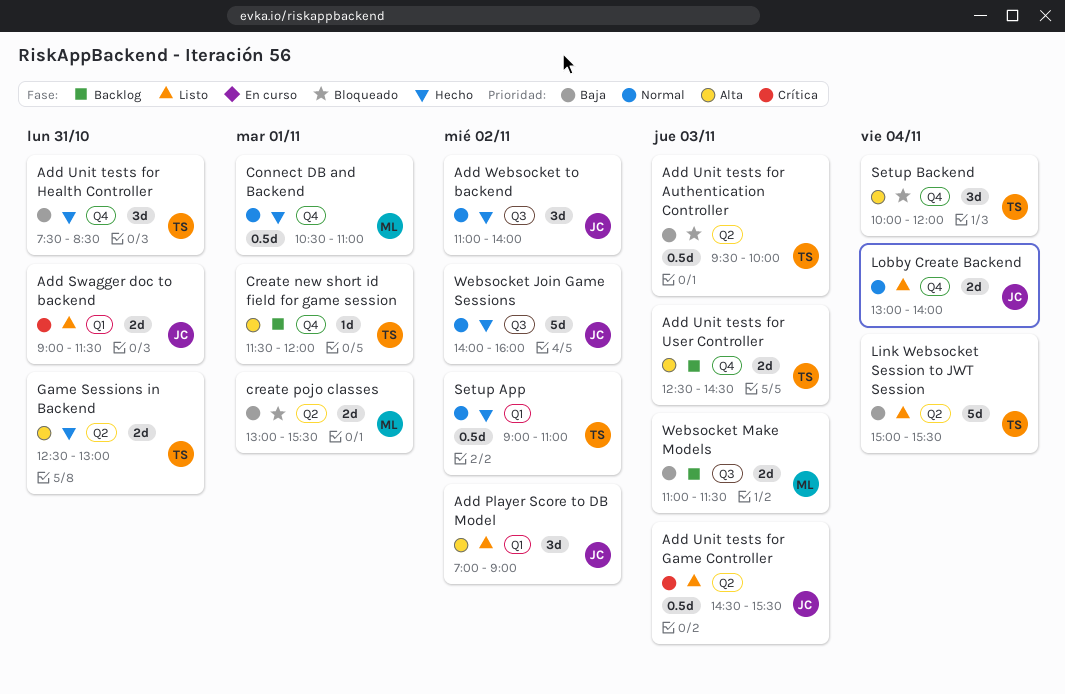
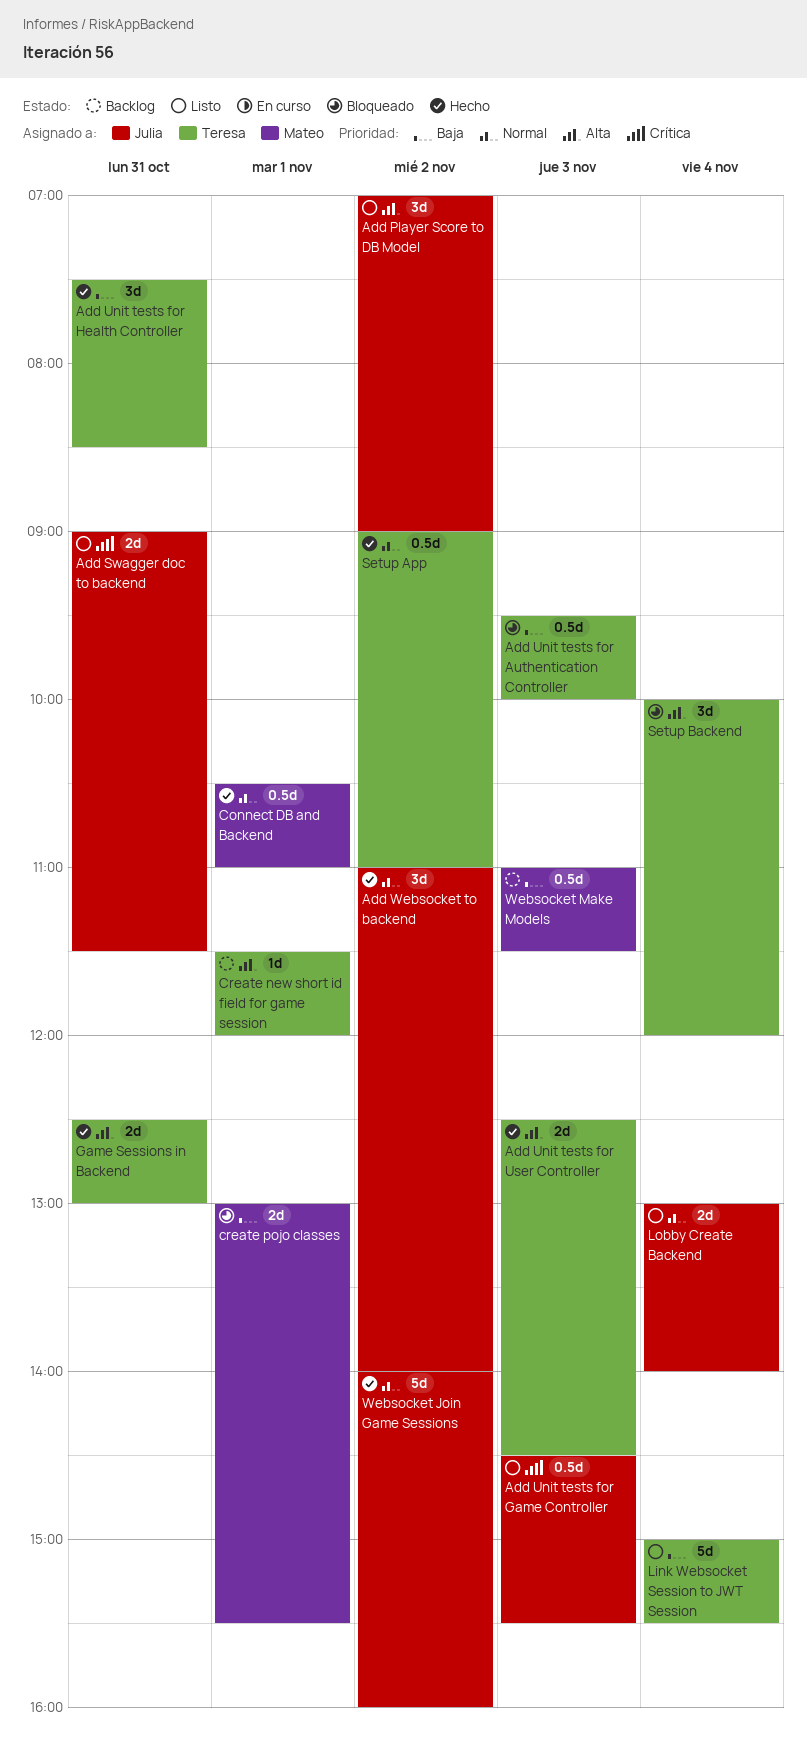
Add Unit tests for User Controller, status: Backlog -> Hecho
Websocket Make Models, estimate: 2d -> 0.5d

